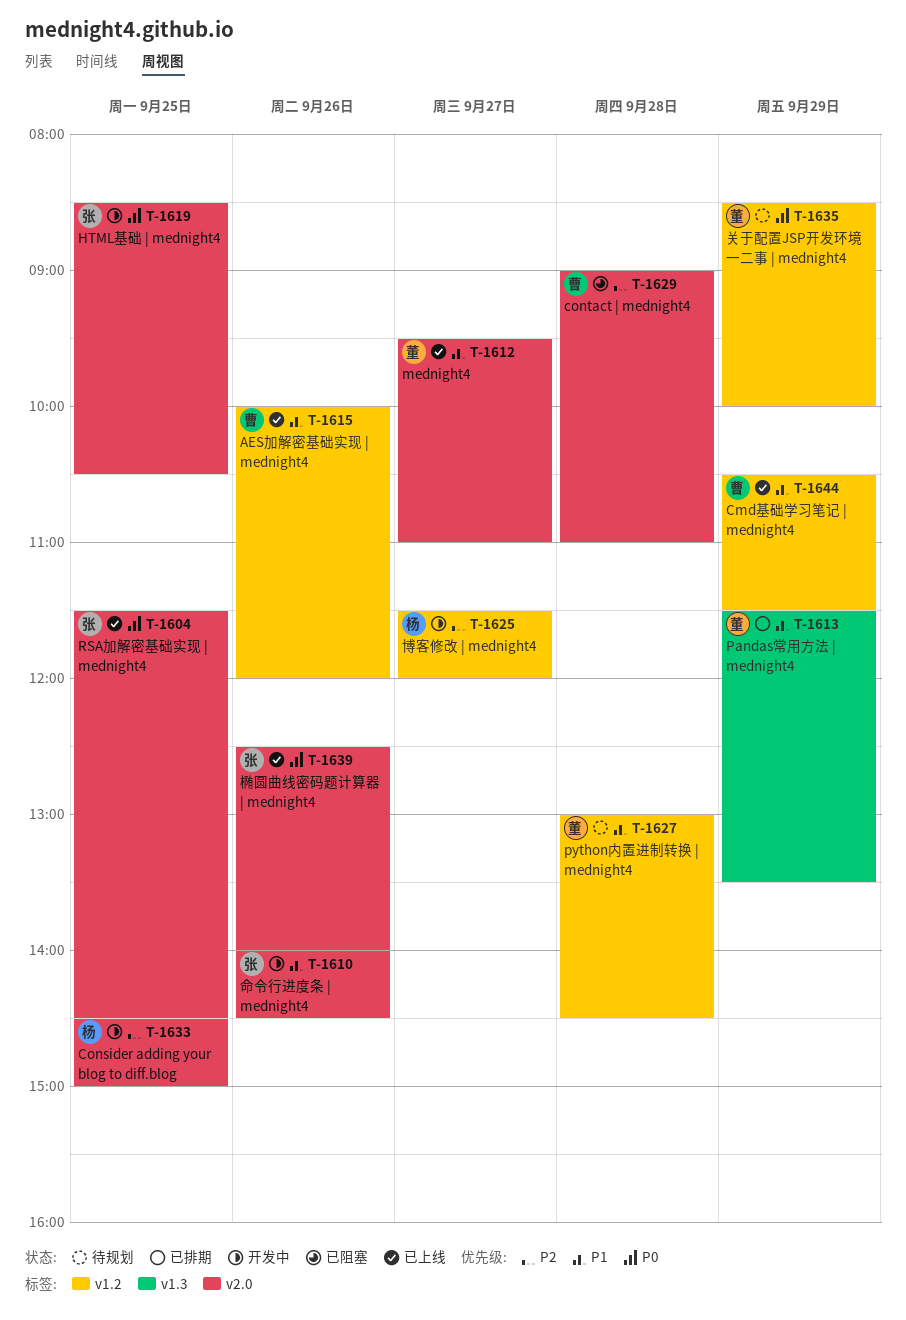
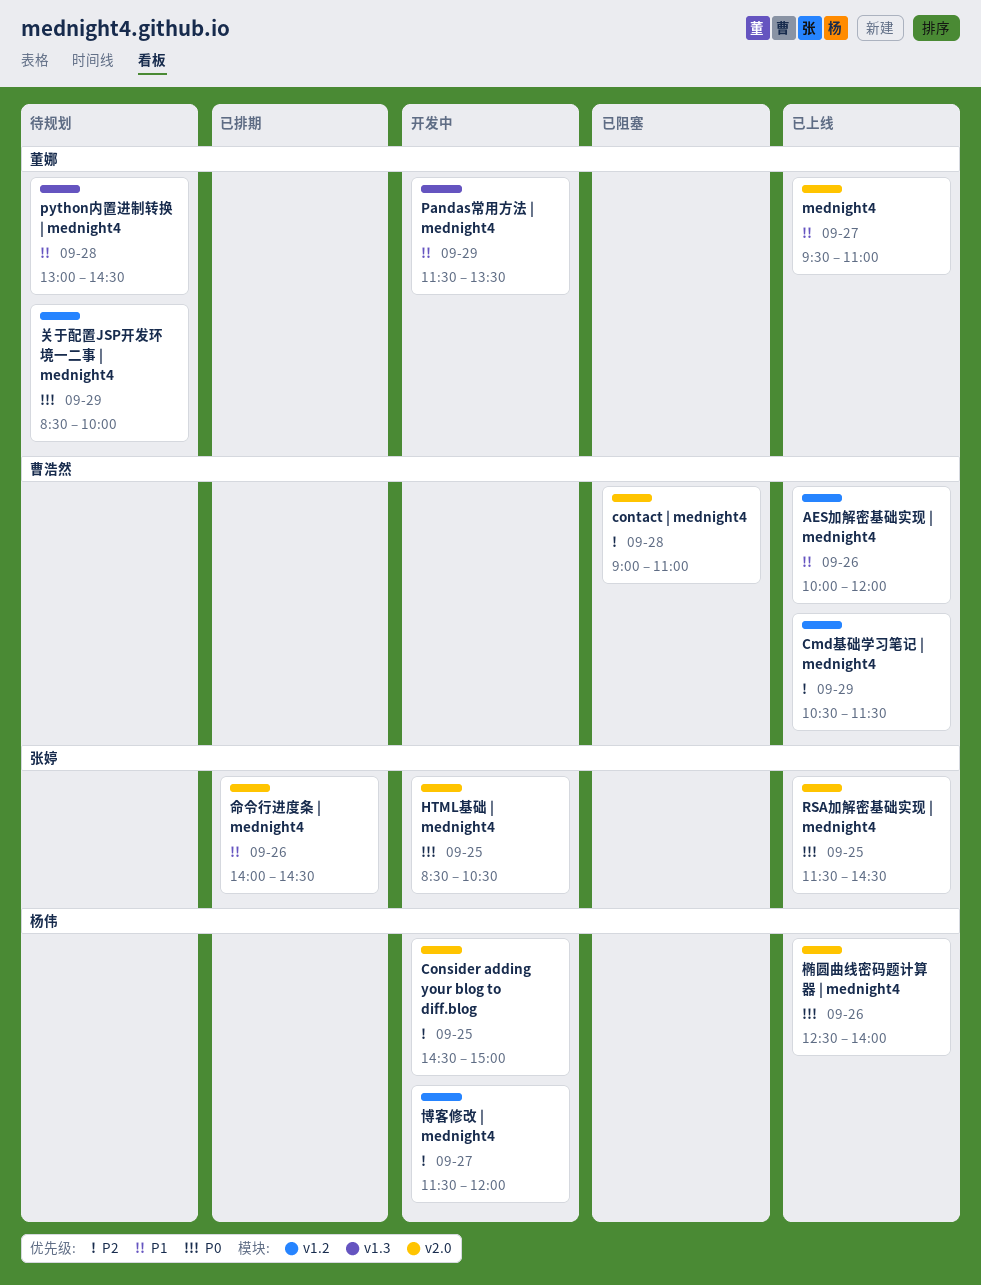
Cmd基础学习笔记 | mednight4, priority: P1 -> P2
Pandas常用方法 | mednight4, status: 已排期 -> 开发中
python内置进制转换 | mednight4, label: v1.2 -> v1.3
命令行进度条 | mednight4, status: 开发中 -> 已排期
椭圆曲线密码题计算器 | mednight4, owner: 张婷 -> 杨伟

